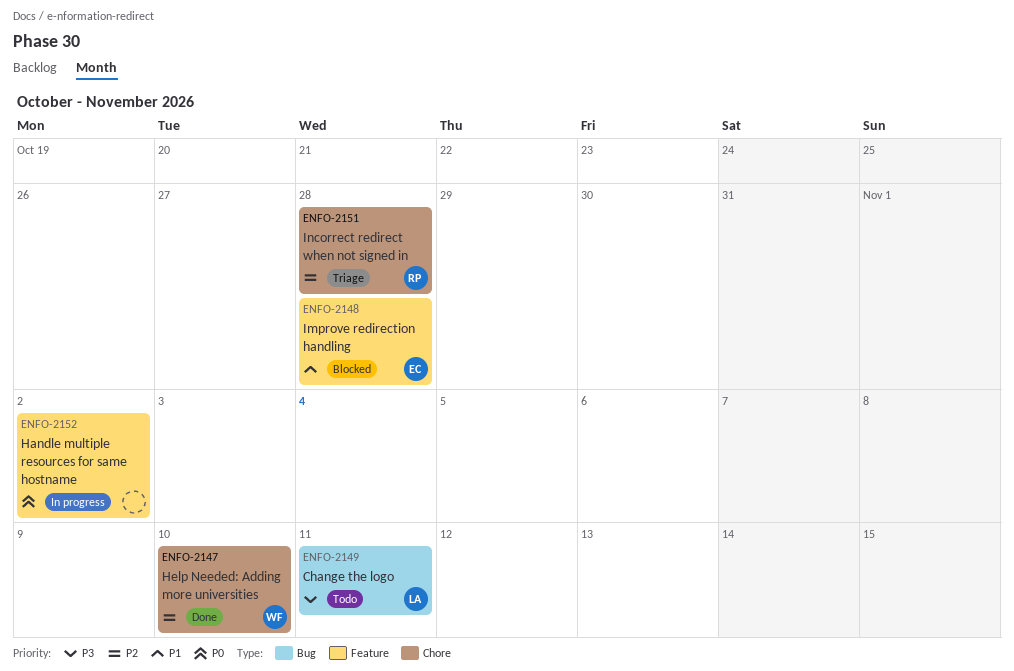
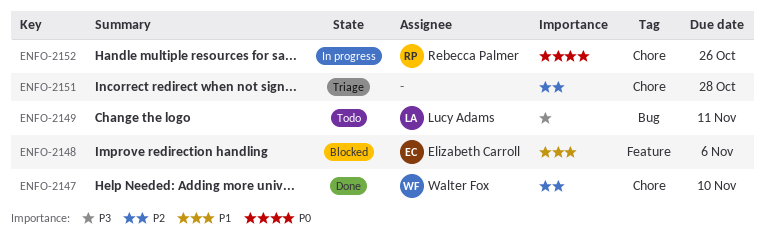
ENFO-2148, due: Oct 28 -> Nov 6
ENFO-2151, owner: Rebecca Palmer -> none
ENFO-2152, owner: none -> Rebecca Palmer
ENFO-2152, label: Feature -> Chore
ENFO-2152, due: Nov 2 -> Oct 26

